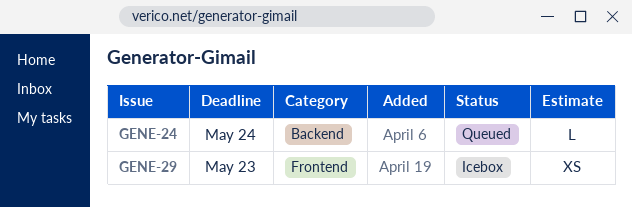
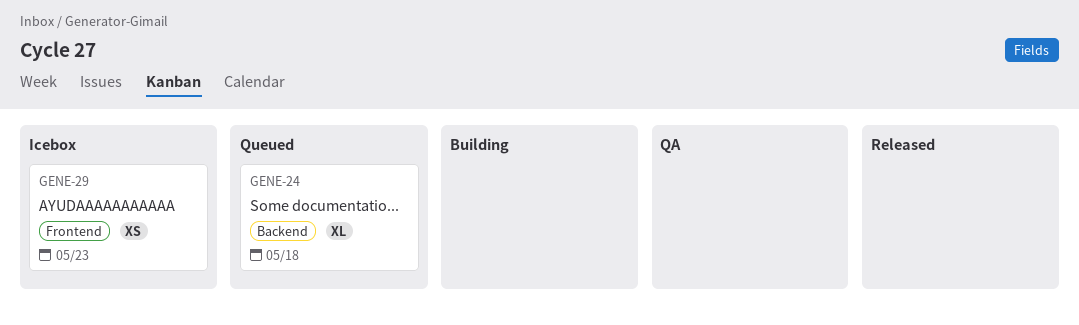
GENE-24, estimate: L -> XL
GENE-24, due: May 24 -> May 18

